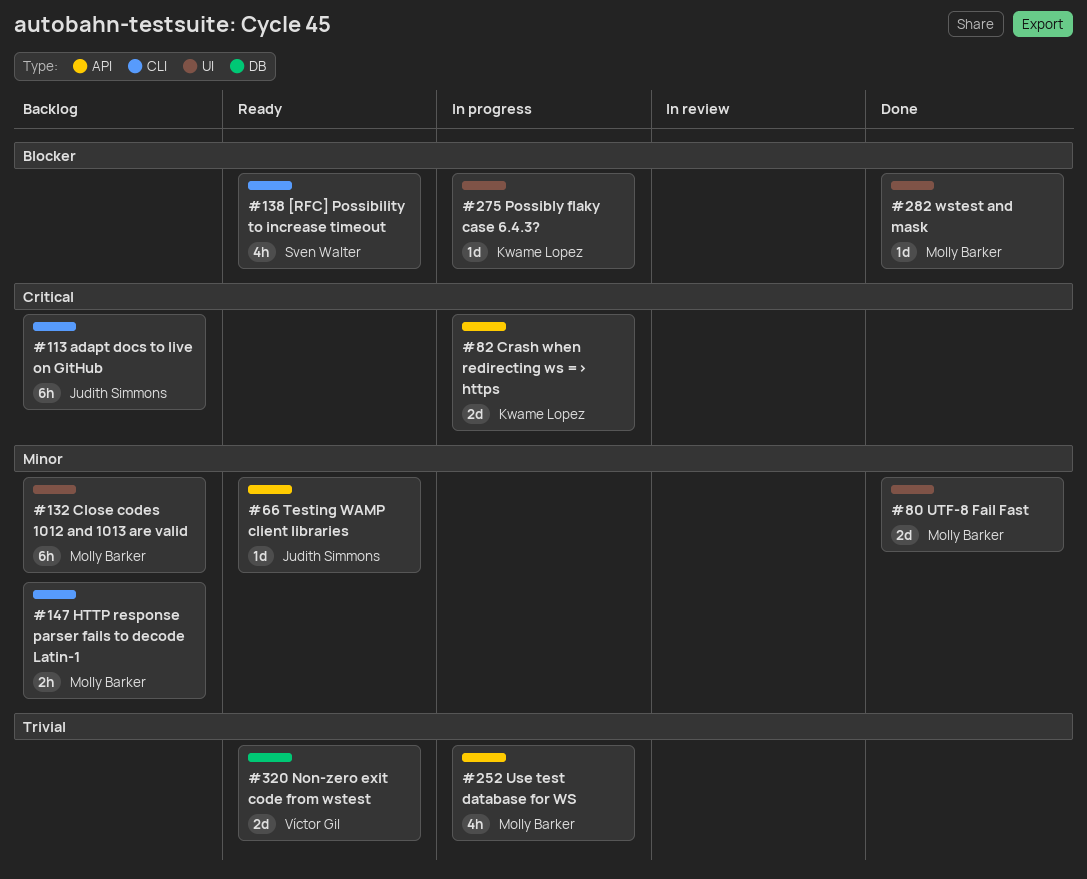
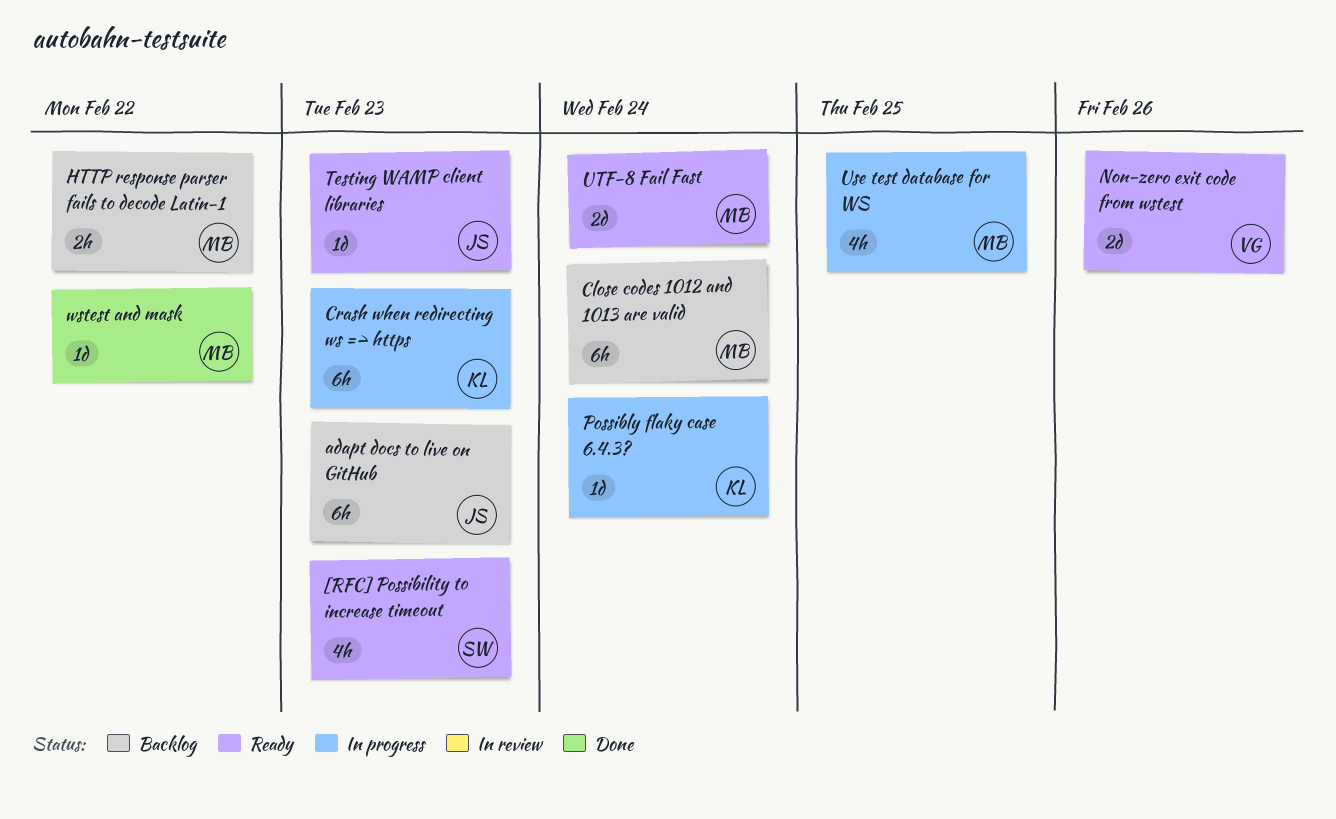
Crash when redirecting ws => https, estimate: 2d -> 6h
UTF-8 Fail Fast, status: Done -> Ready

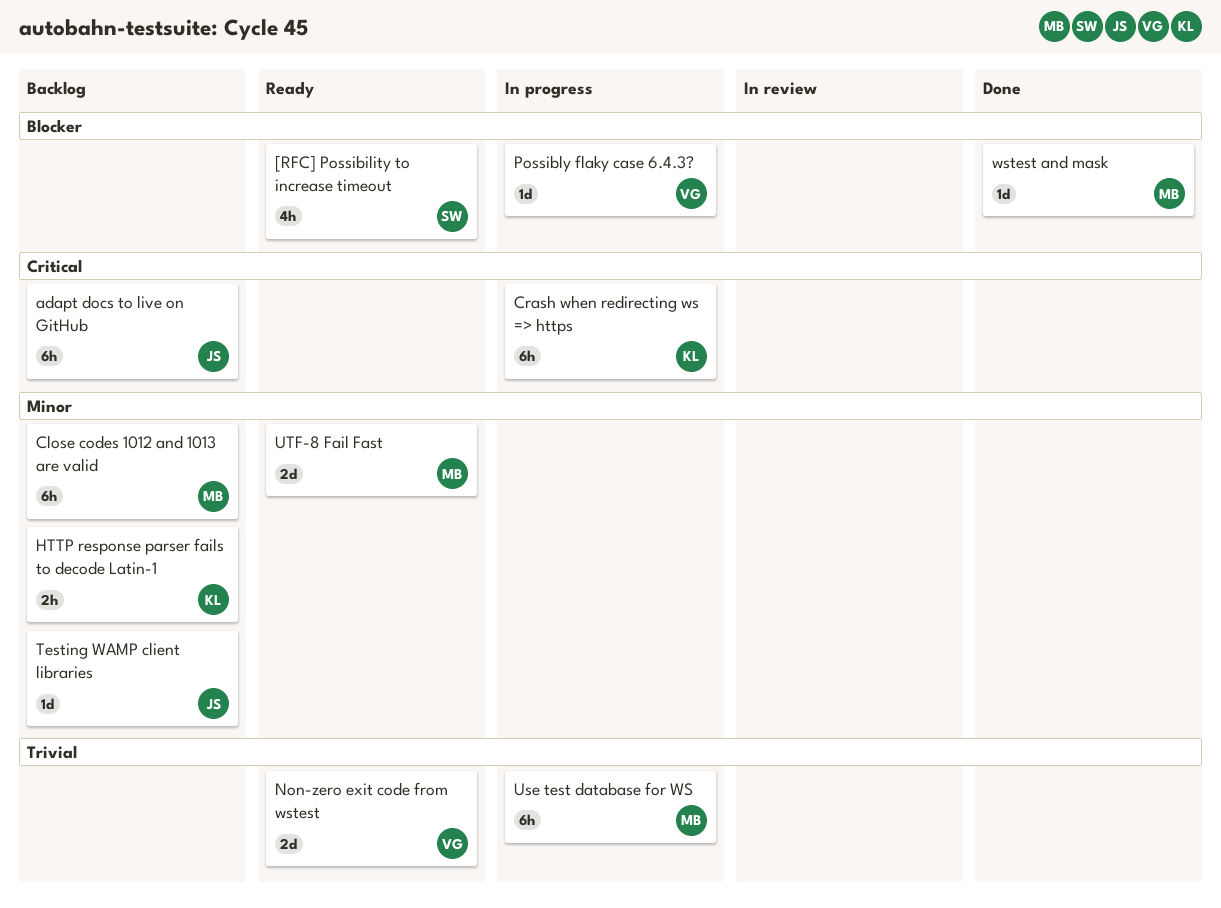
HTTP response parser fails to decode Latin-1, owner: MB -> KL
Possibly flaky case 6.4.3?, owner: KL -> VG
Testing WAMP client libraries, status: Ready -> Backlog
Use test database for WS, estimate: 4h -> 6h

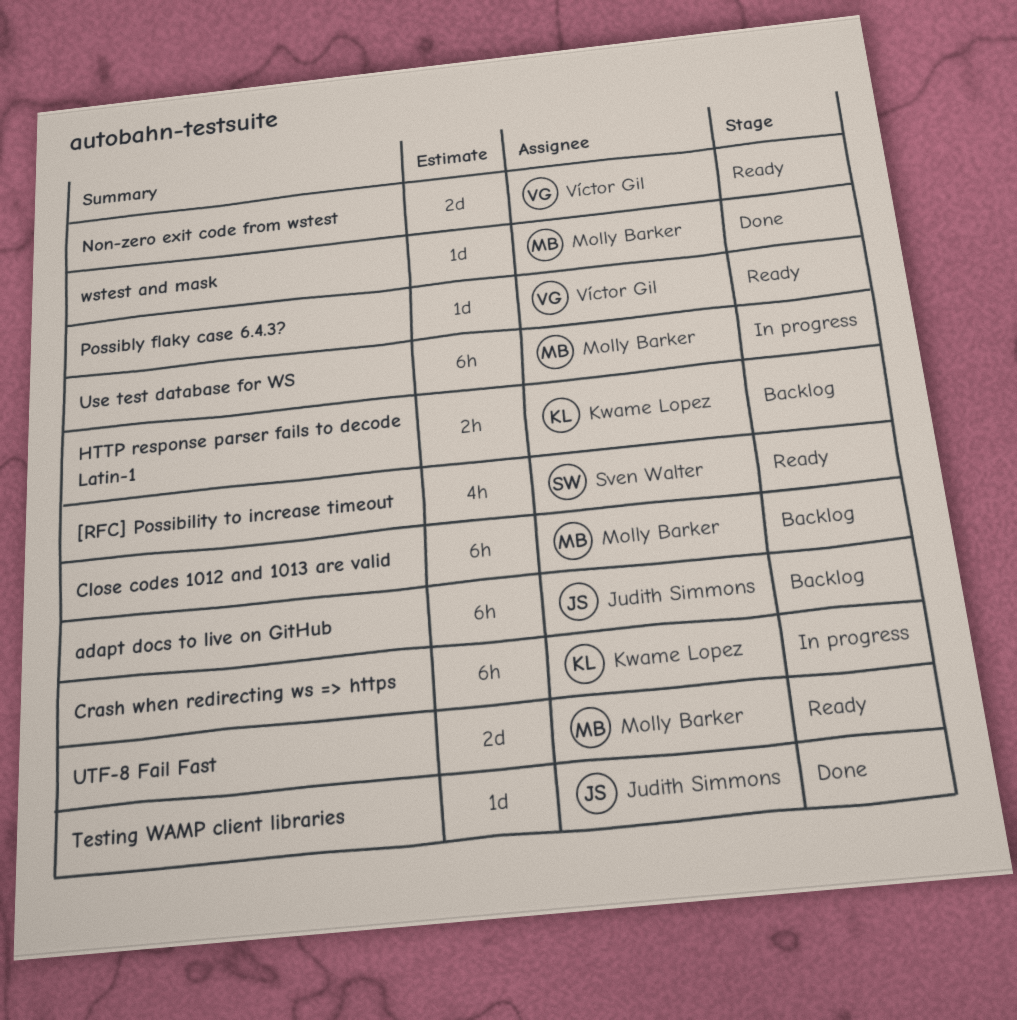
Possibly flaky case 6.4.3?, status: In progress -> Ready
Testing WAMP client libraries, status: Backlog -> Done

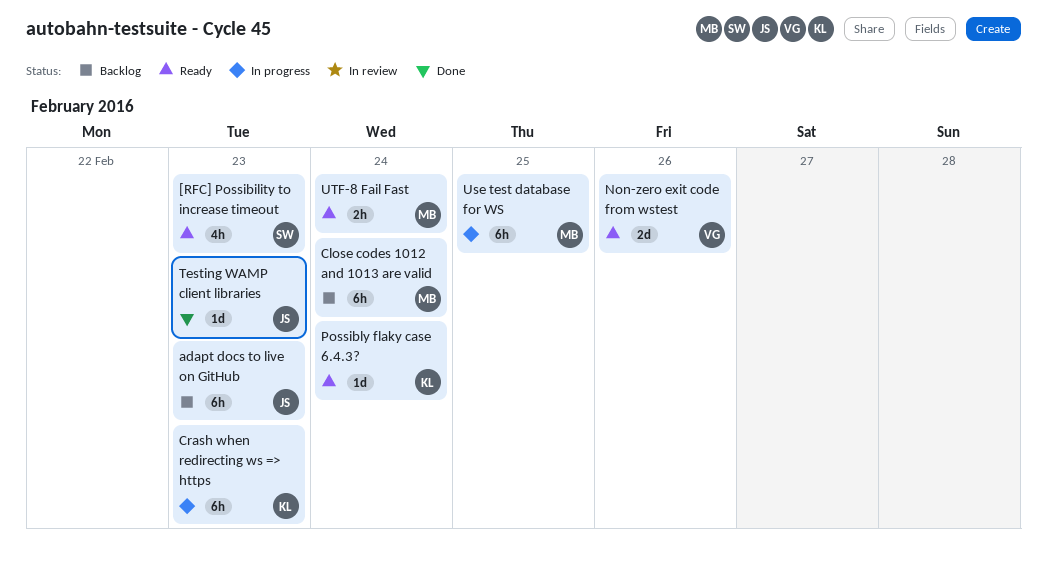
HTTP response parser fails to decode Latin-1: present -> none
Possibly flaky case 6.4.3?, owner: Víctor Gil -> Kwame Lopez
UTF-8 Fail Fast, estimate: 2d -> 2h
wstest and mask: present -> none

